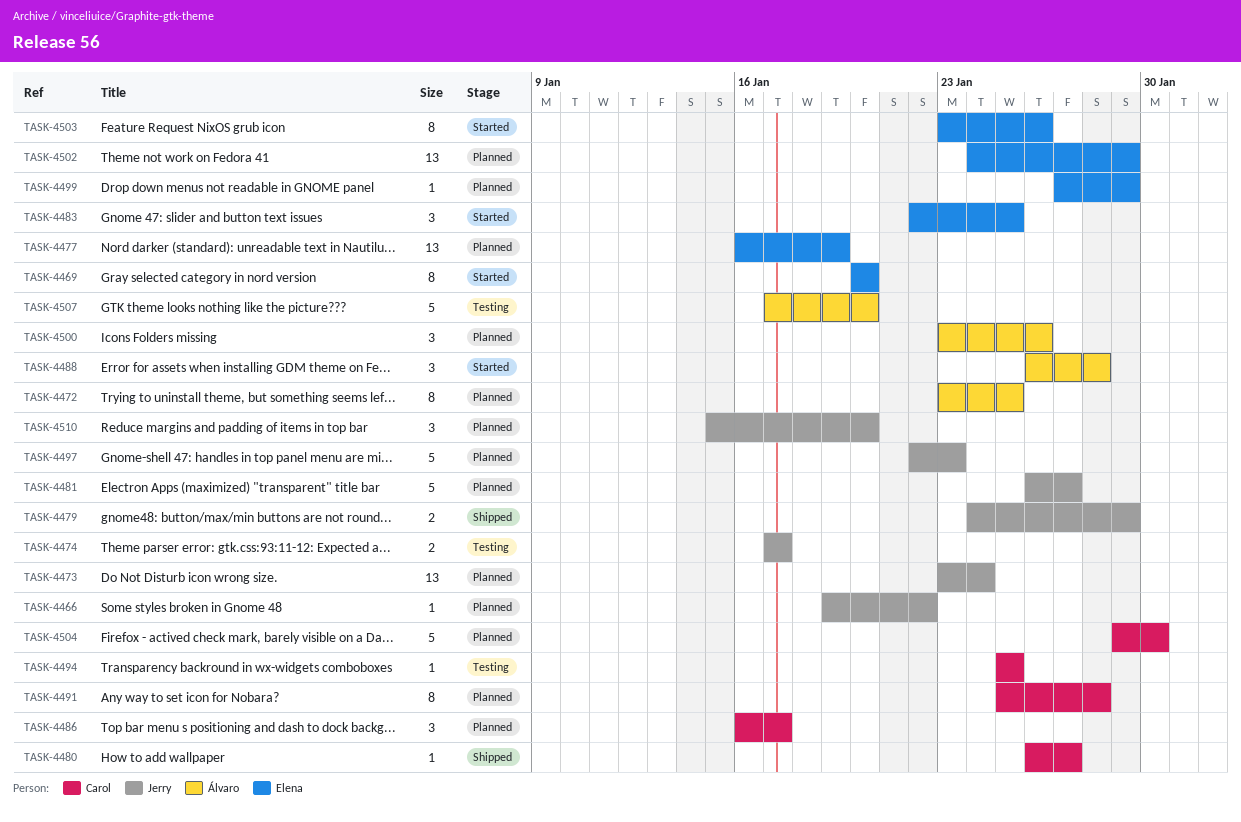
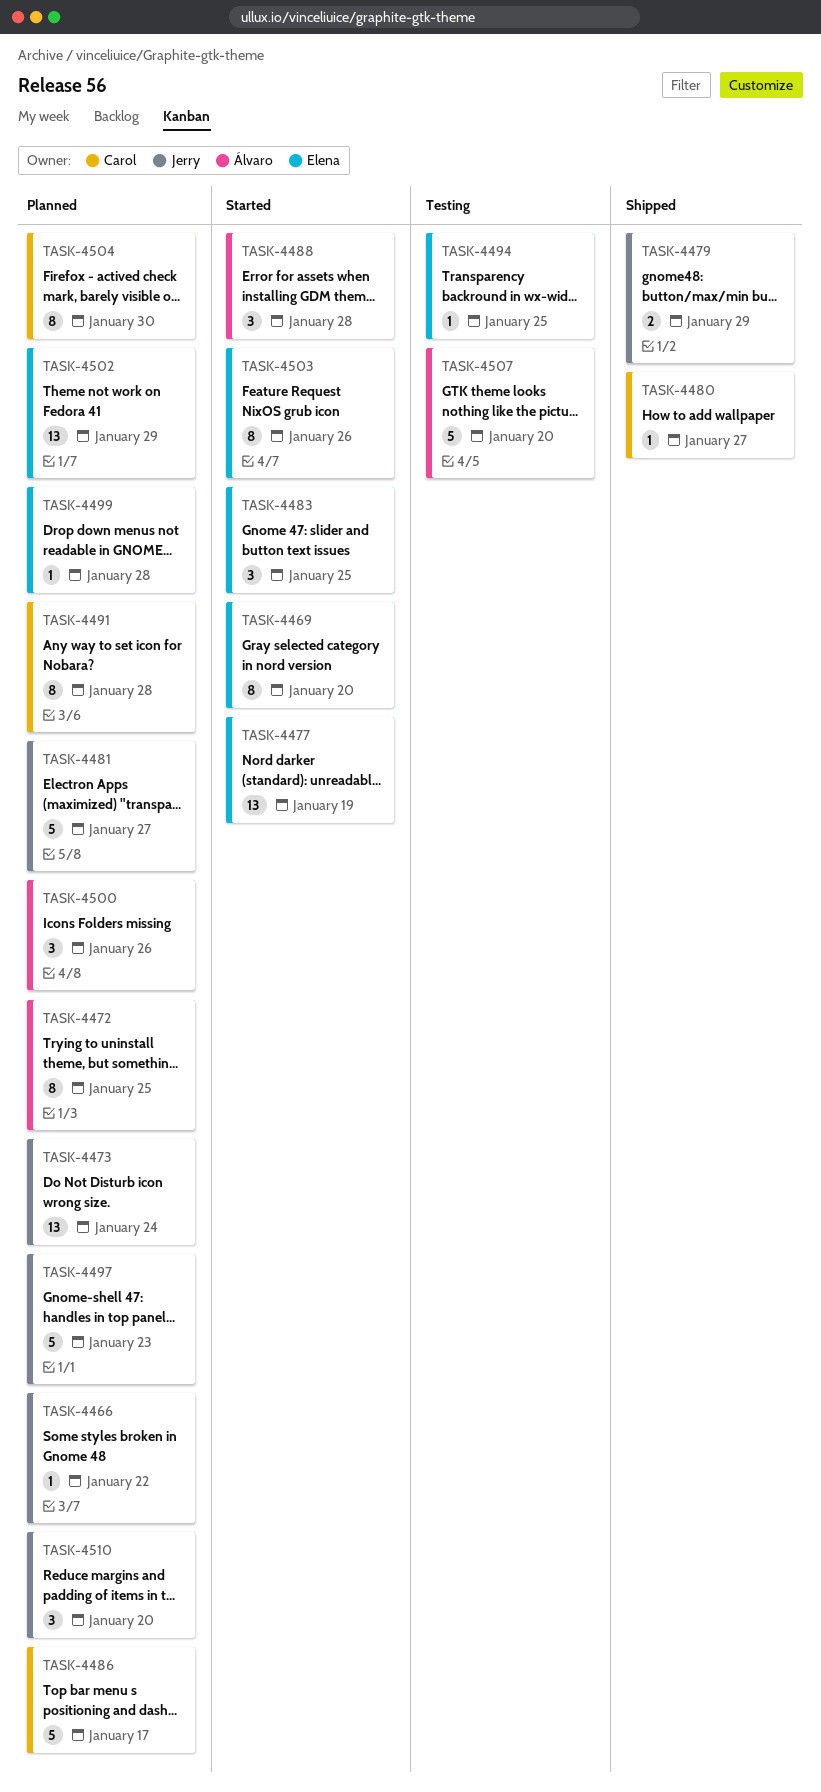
TASK-4474: present -> none
TASK-4477, status: Planned -> Started
TASK-4486, estimate: 3 -> 5
TASK-4494, owner: Carol -> Elena
TASK-4499, due: Jan 29 -> Jan 28
TASK-4504, estimate: 5 -> 8

